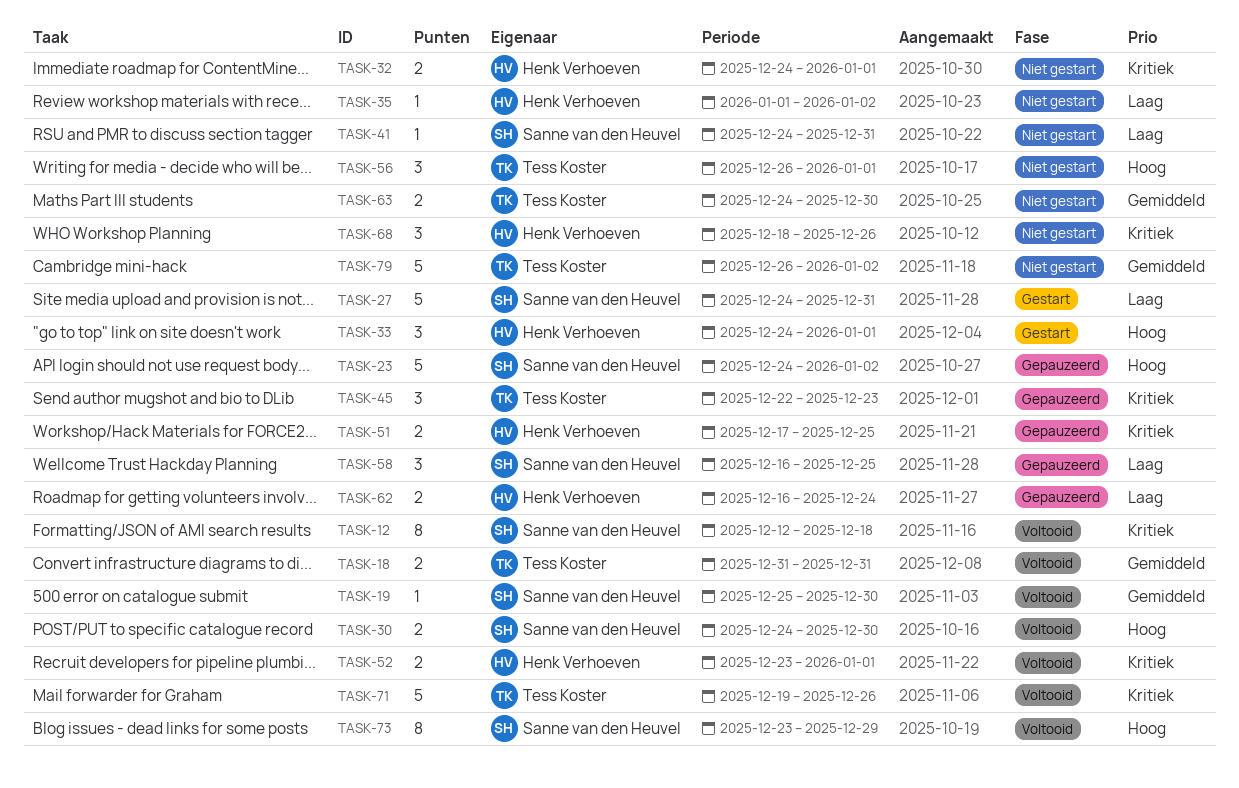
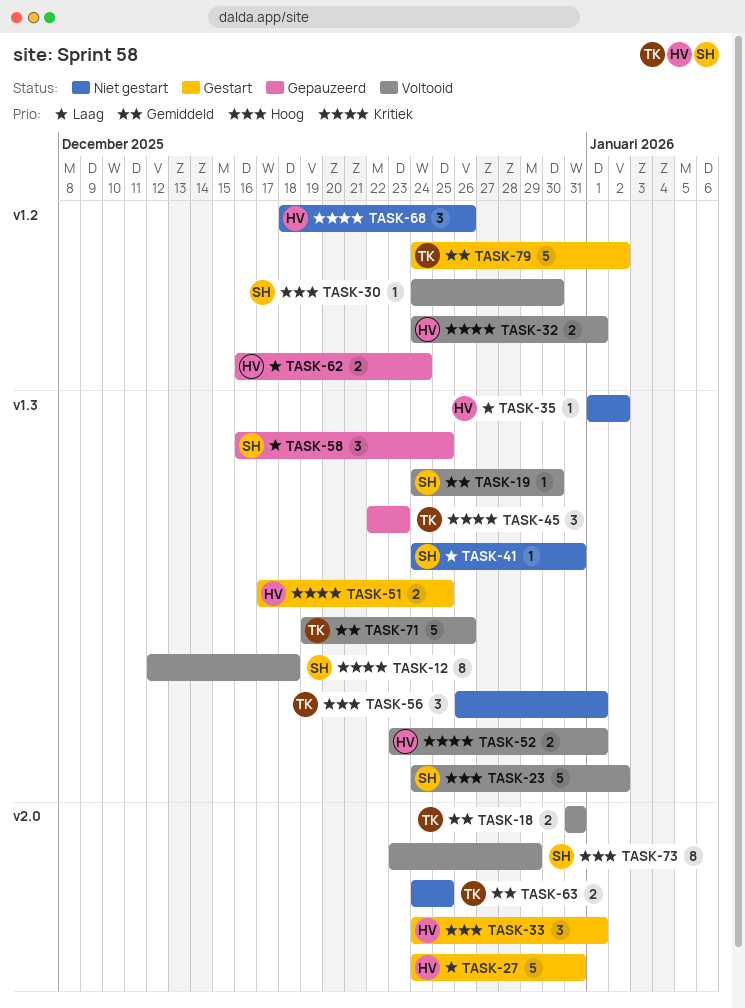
TASK-19, start: Dec 25 -> Dec 24
TASK-23, status: Gepauzeerd -> Voltooid
TASK-27, owner: Sanne van den Heuvel -> Henk Verhoeven
TASK-30, estimate: 2 -> 1
TASK-32, status: Niet gestart -> Voltooid
TASK-51, status: Gepauzeerd -> Gestart
TASK-63, due: Dec 30 -> Dec 25
TASK-71, priority: Kritiek -> Gemiddeld
TASK-79, status: Niet gestart -> Gestart
TASK-79, start: Dec 26 -> Dec 24

